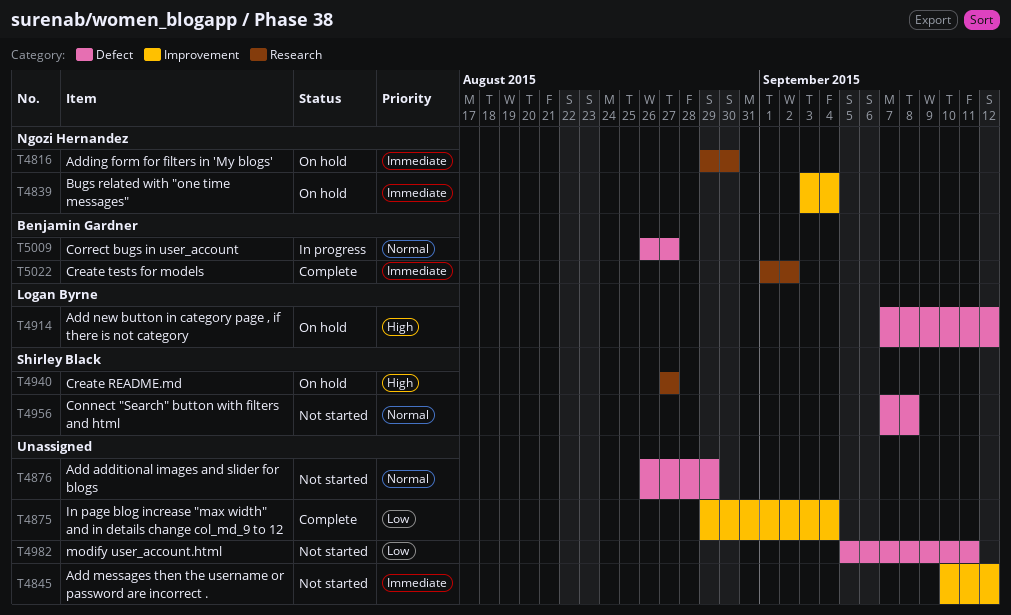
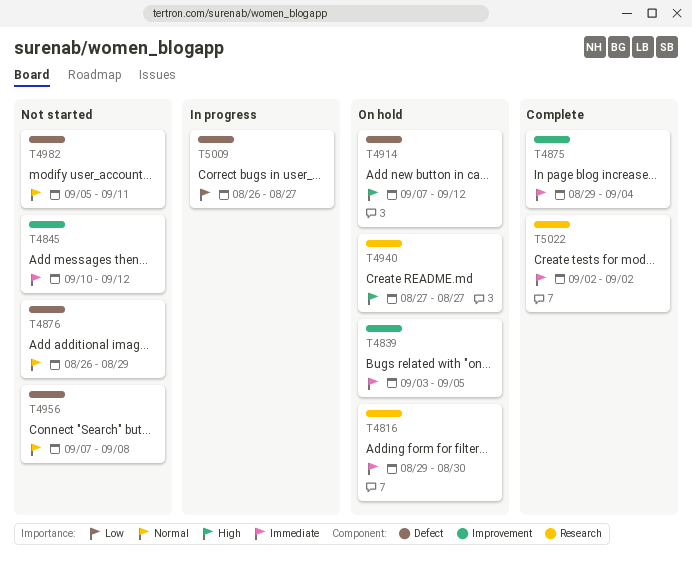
T4839, due: Sep 4 -> Sep 5
T4875, priority: Low -> Immediate
T4982, priority: Low -> Normal
T5009, priority: Normal -> Low
T5022, start: Sep 1 -> Sep 2

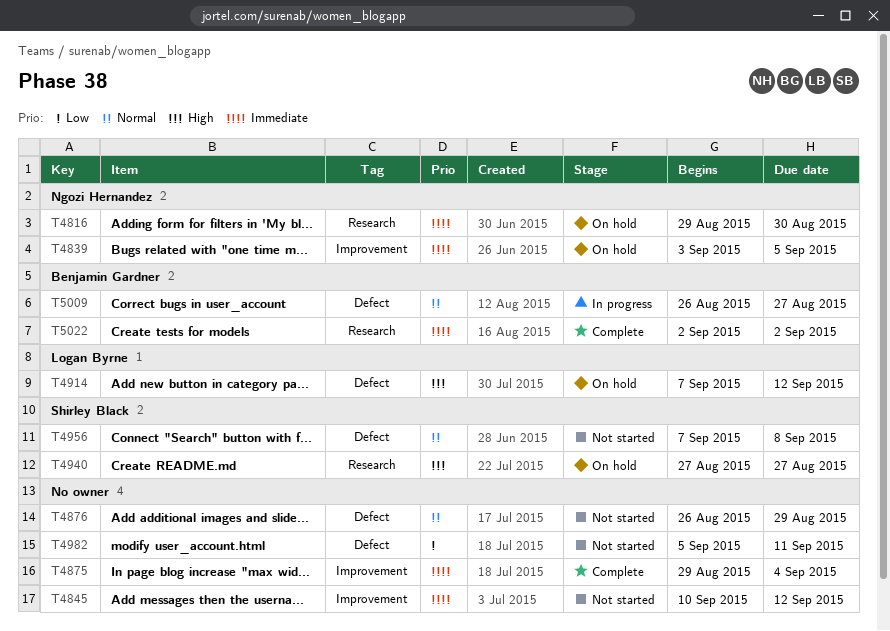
T4982, priority: Normal -> Low
T5009, priority: Low -> Normal

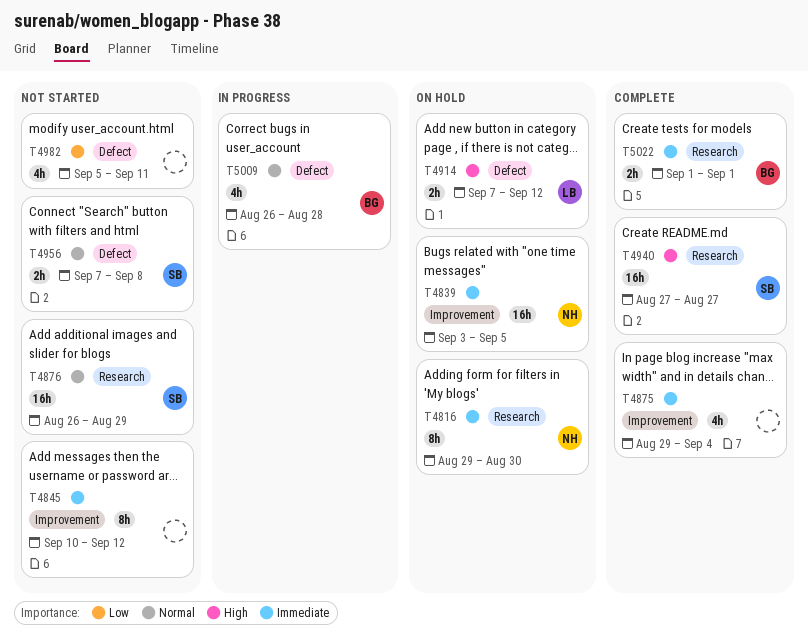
T4876, owner: none -> Shirley Black
T4876, label: Defect -> Research
T4940, status: On hold -> Complete
T5009, due: Aug 27 -> Aug 28
T5022, start: Sep 2 -> Sep 1
T5022, due: Sep 2 -> Sep 1

